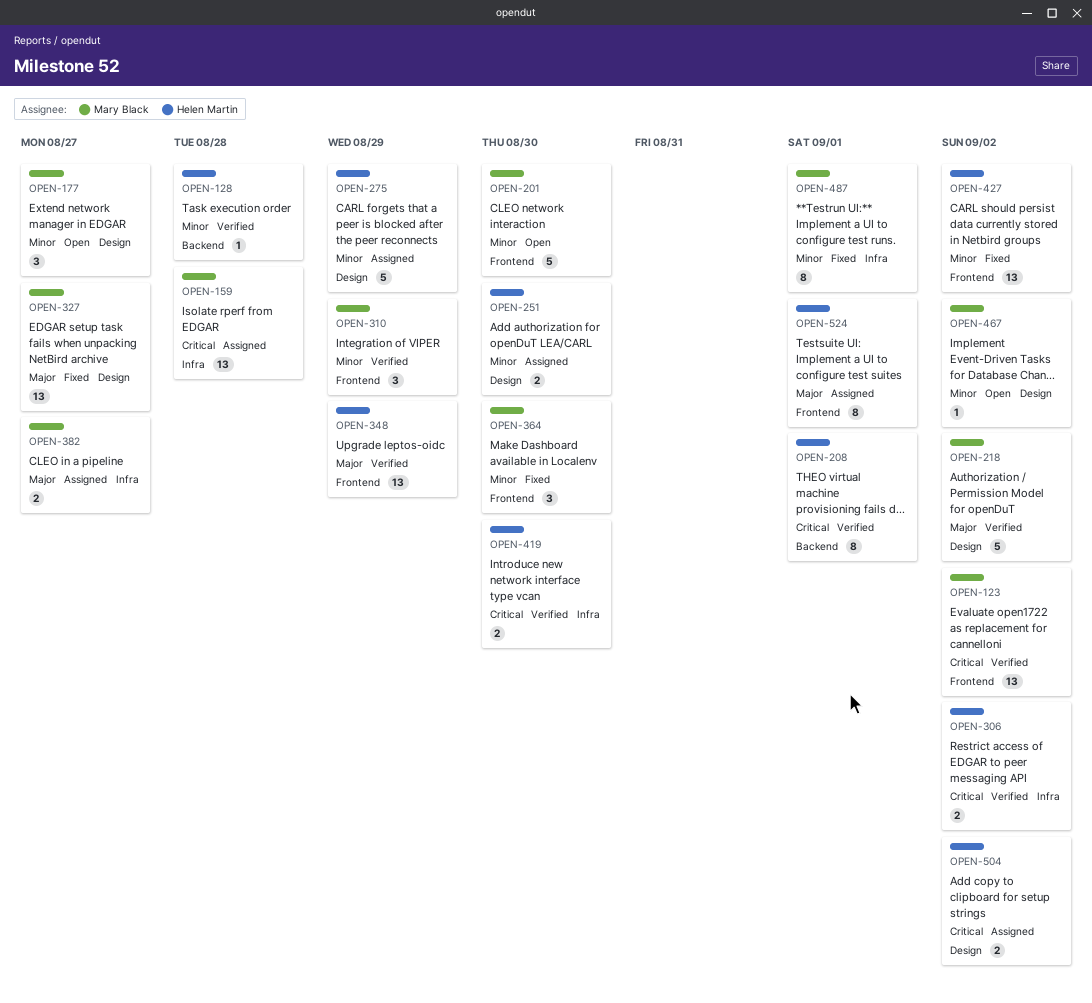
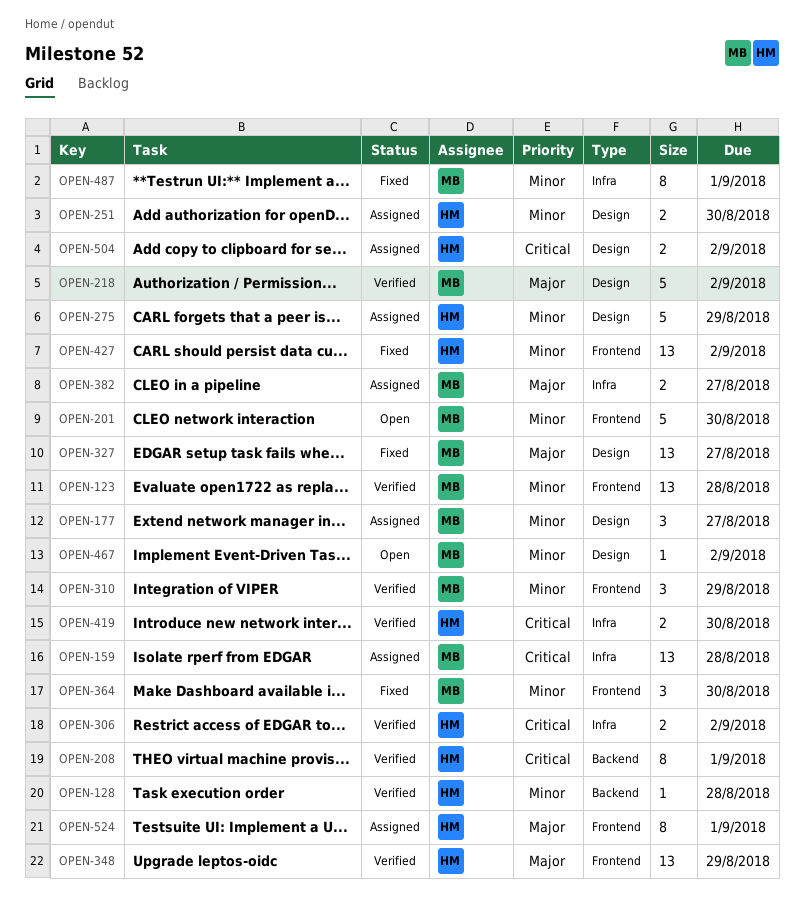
OPEN-123, priority: Critical -> Minor
OPEN-123, due: Sep 2 -> Aug 28
OPEN-177, status: Open -> Assigned

